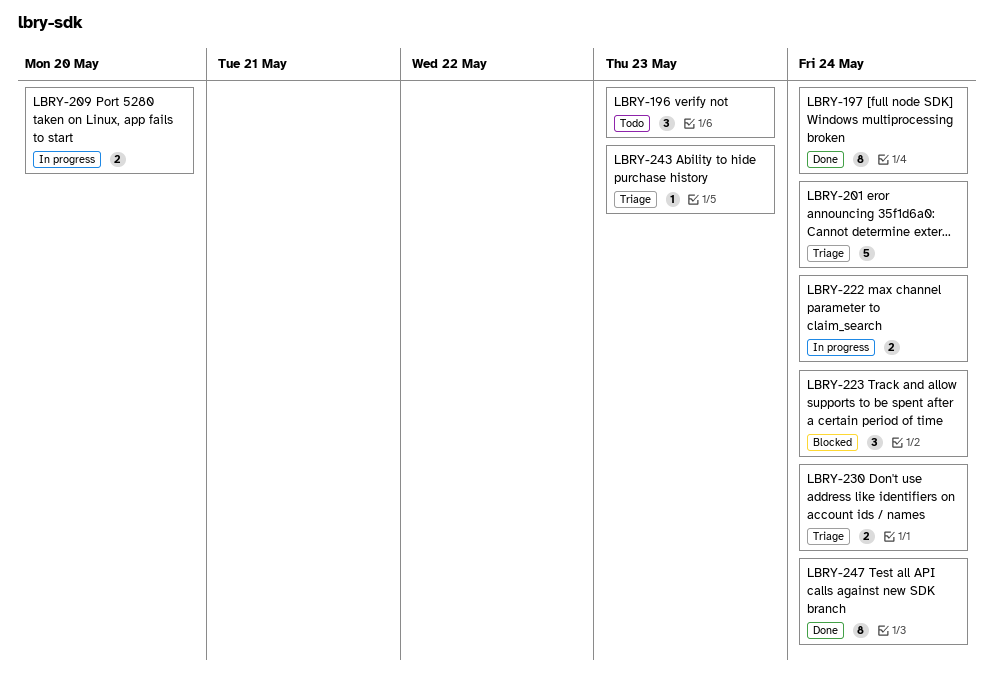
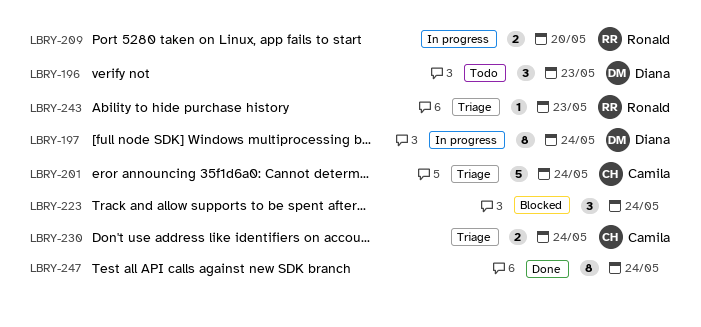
LBRY-197, status: Done -> In progress
LBRY-222: present -> none

